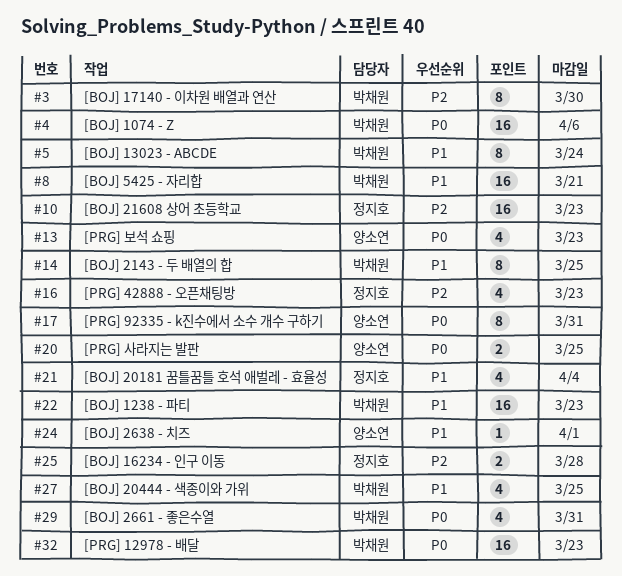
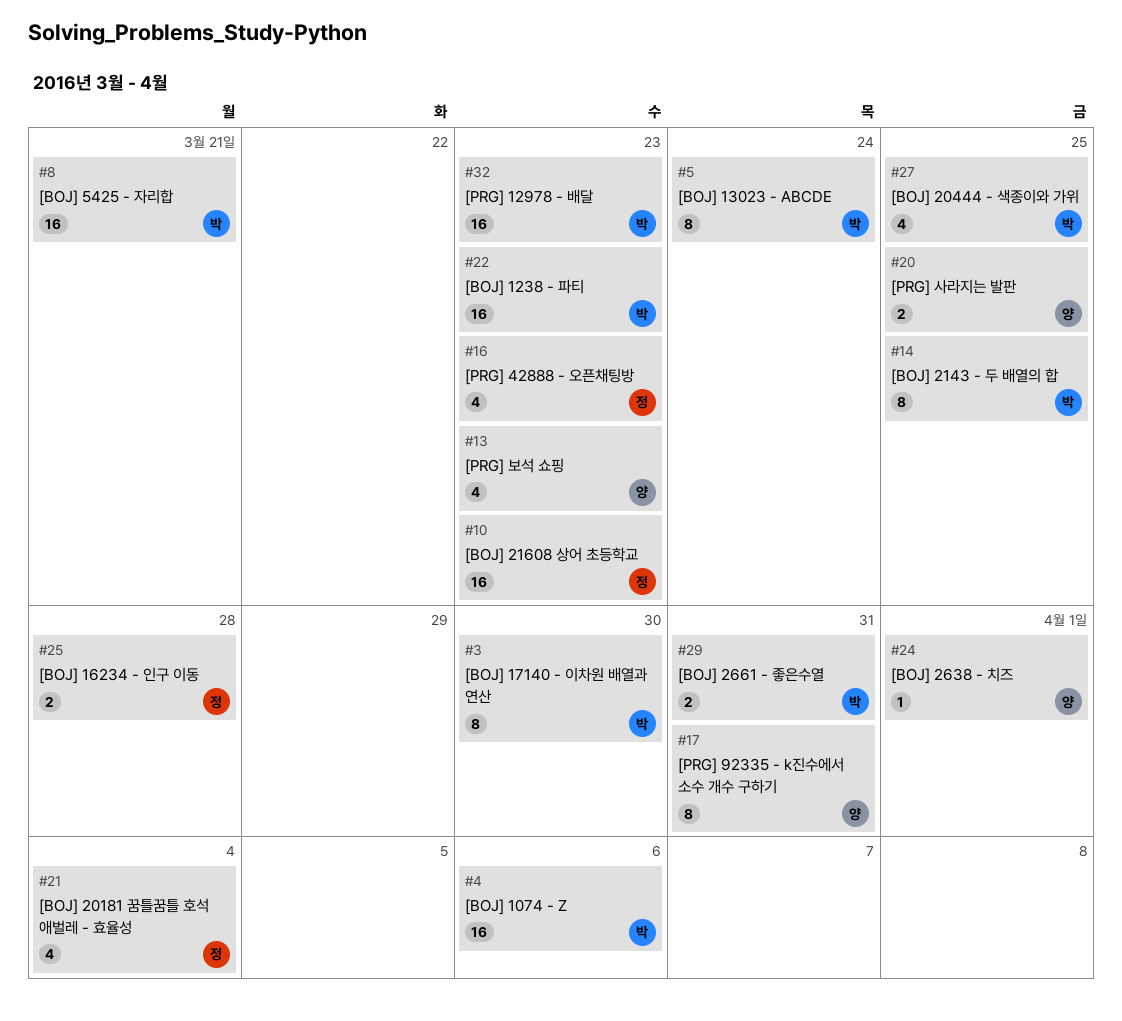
#29, estimate: 4 -> 2

